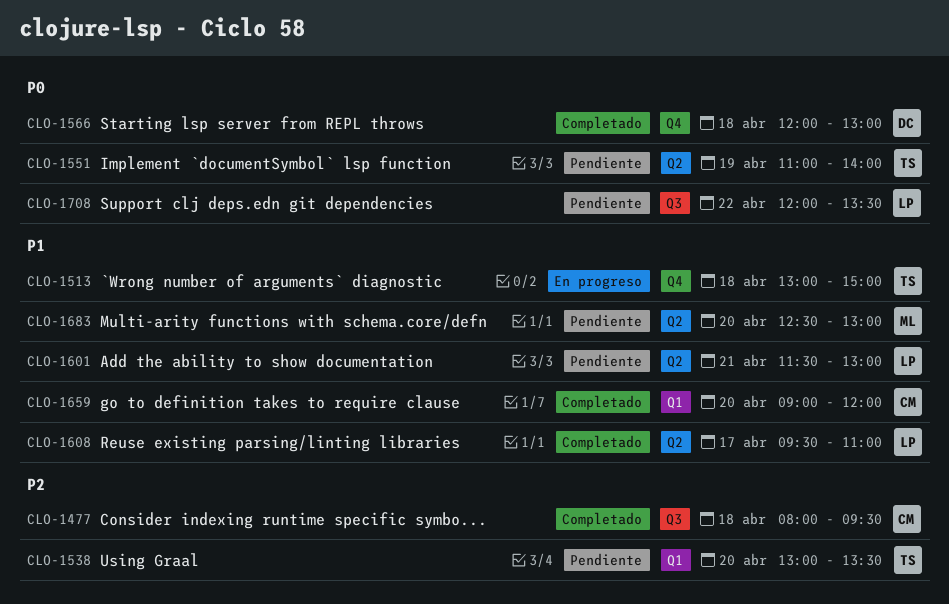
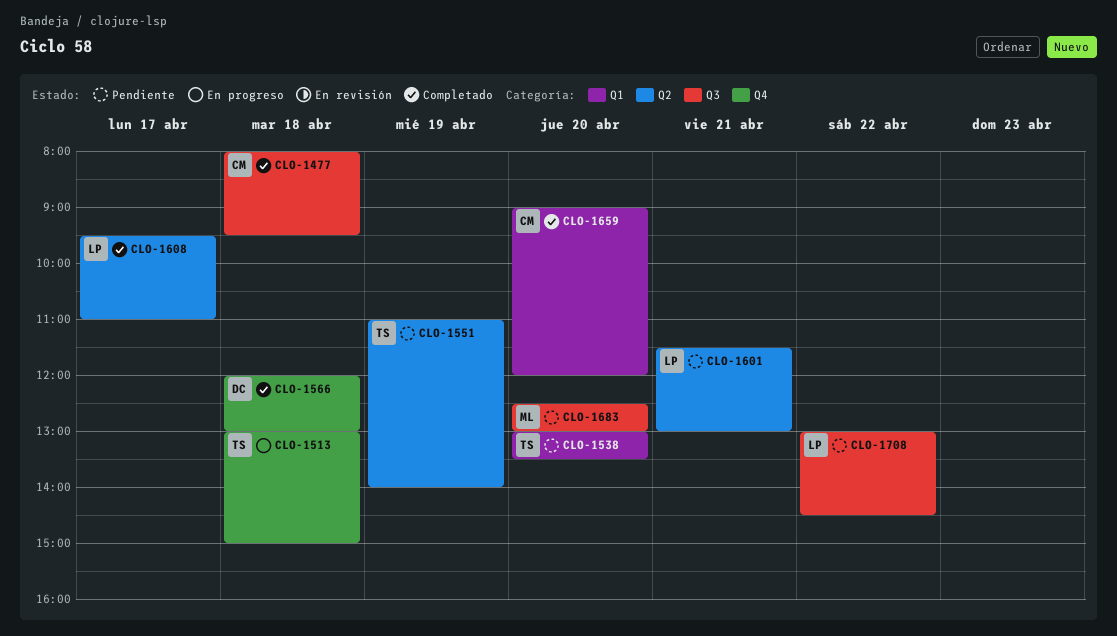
CLO-1683, label: Q2 -> Q3
CLO-1708, begins: 12:00 -> 13:00
CLO-1708, ends: 13:30 -> 14:30

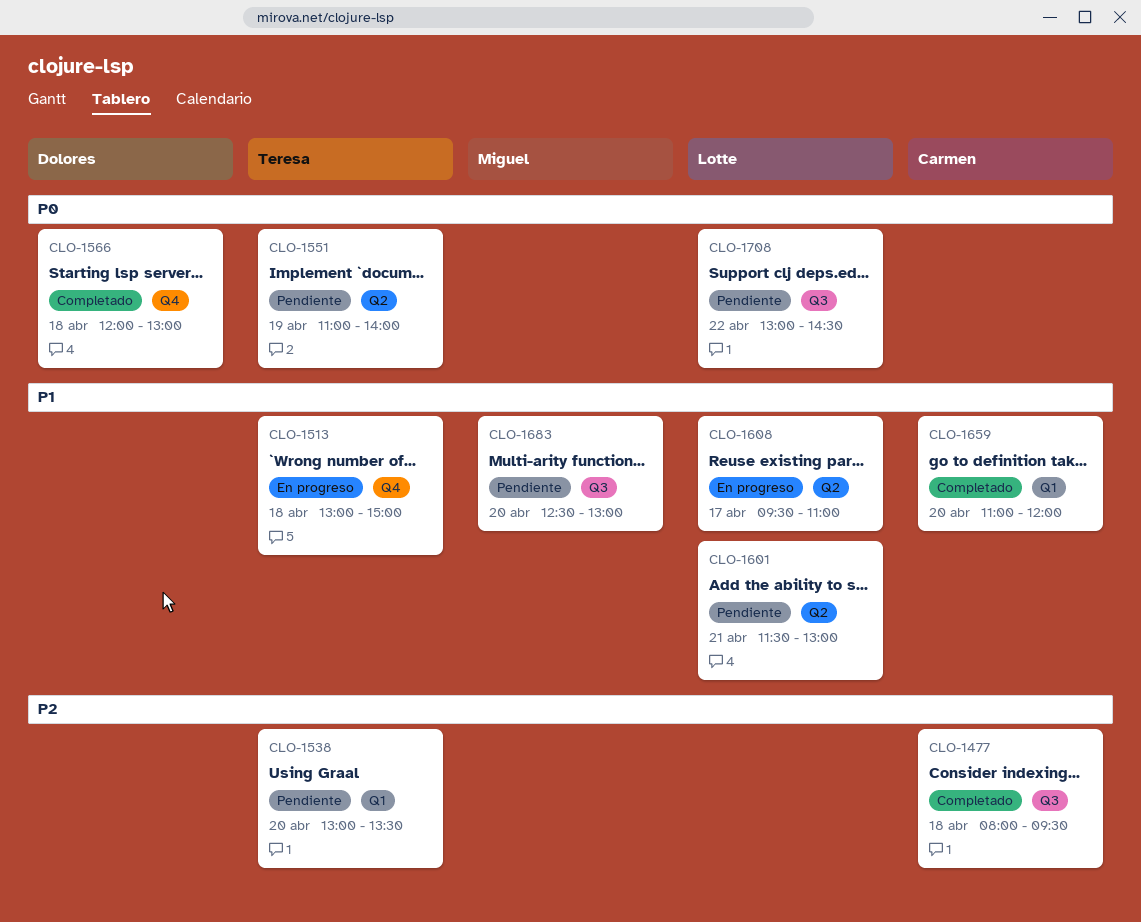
CLO-1608, status: Completado -> En progreso
CLO-1659, begins: 09:00 -> 11:00

